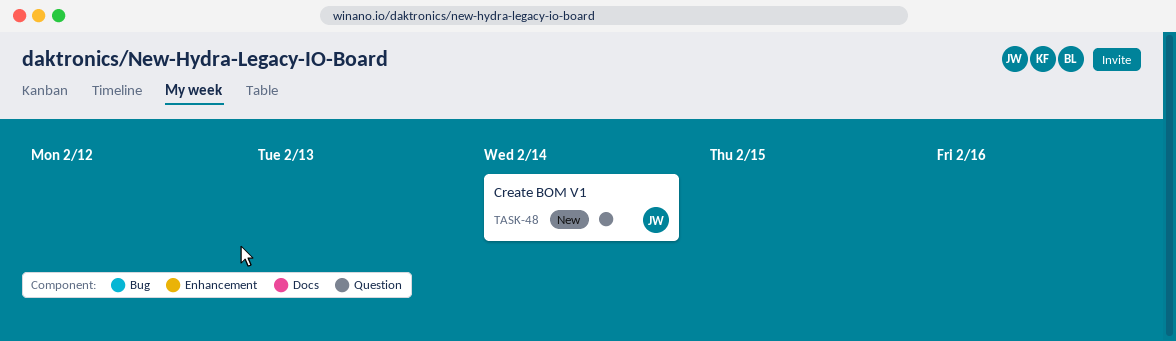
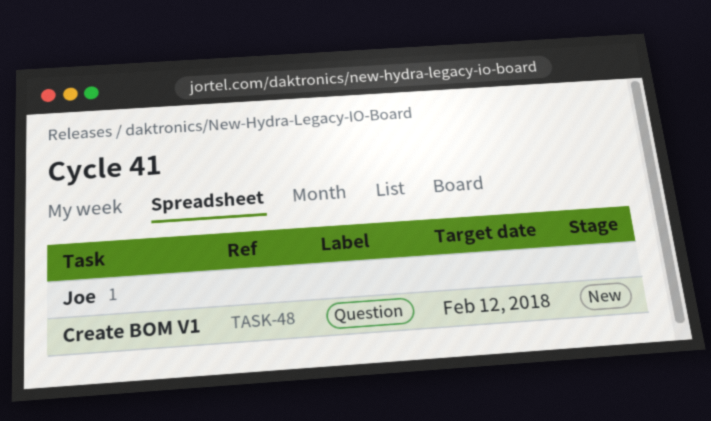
TASK-48, due: Feb 14 -> Feb 12

